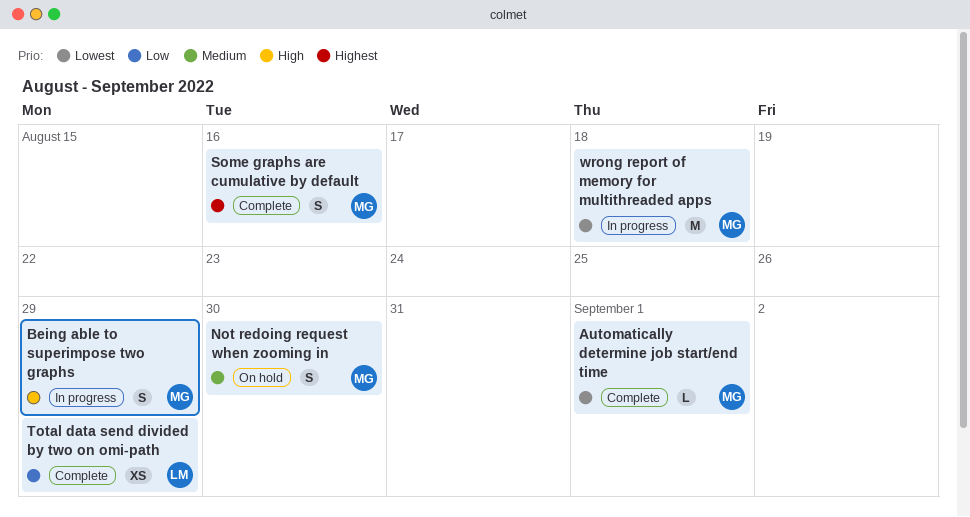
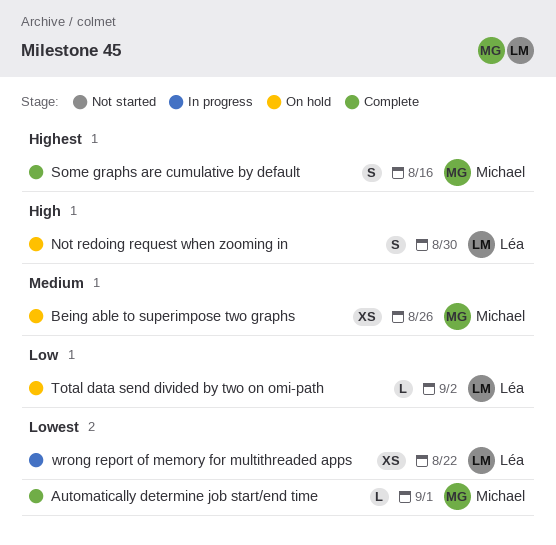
Being able to superimpose two graphs, status: In progress -> On hold
Being able to superimpose two graphs, priority: High -> Medium
Being able to superimpose two graphs, estimate: S -> XS
Being able to superimpose two graphs, due: Aug 29 -> Aug 26
Not redoing request when zooming in, owner: Michael -> Léa
Not redoing request when zooming in, priority: Medium -> High
Total data send divided by two on omi-path, status: Complete -> On hold
Total data send divided by two on omi-path, estimate: XS -> L
Total data send divided by two on omi-path, due: Aug 29 -> Sep 2
wrong report of memory for multithreaded apps, owner: Michael -> Léa
wrong report of memory for multithreaded apps, estimate: M -> XS
wrong report of memory for multithreaded apps, due: Aug 18 -> Aug 22

